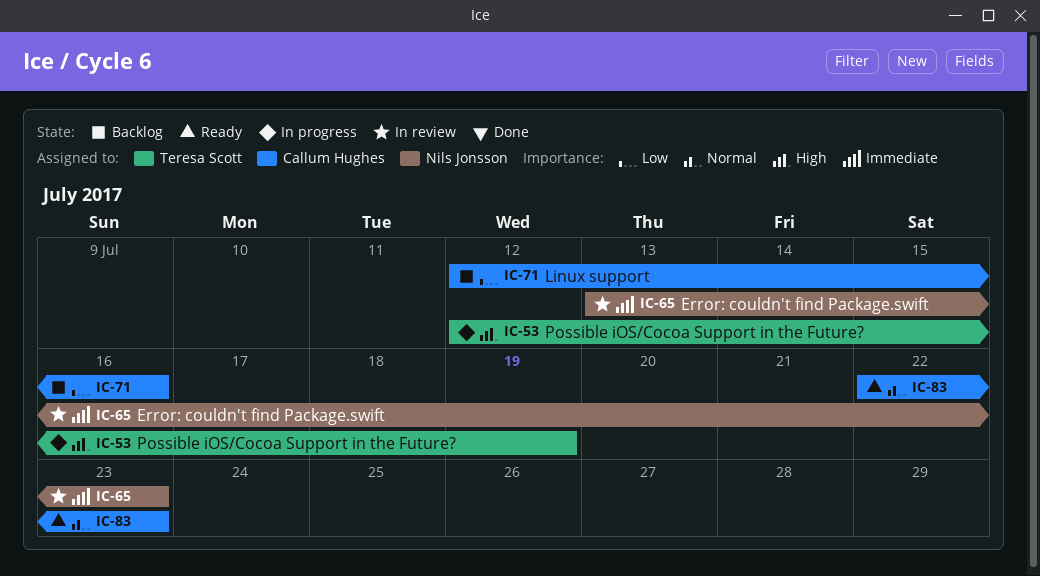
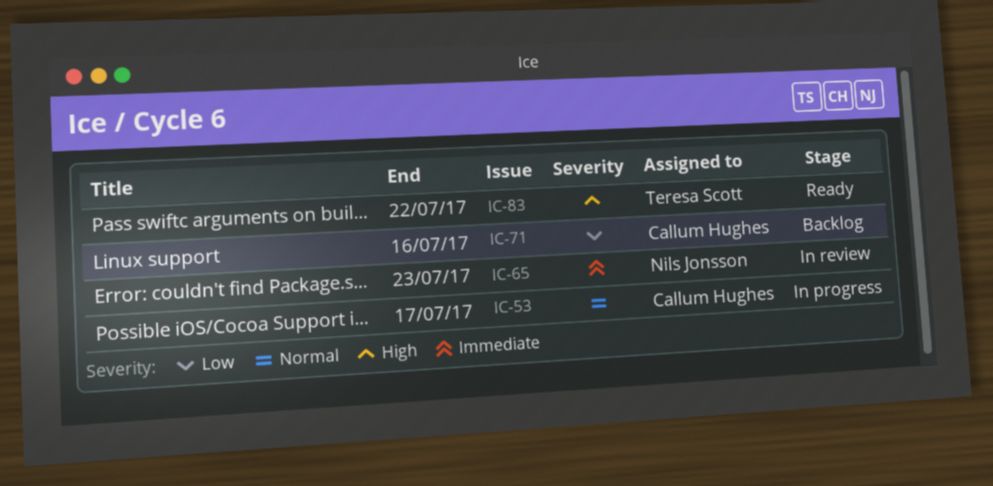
IC-53, owner: Teresa Scott -> Callum Hughes
IC-53, priority: High -> Normal
IC-53, due: Jul 19 -> Jul 17
IC-83, owner: Callum Hughes -> Teresa Scott
IC-83, priority: Normal -> High
IC-83, due: Jul 23 -> Jul 22

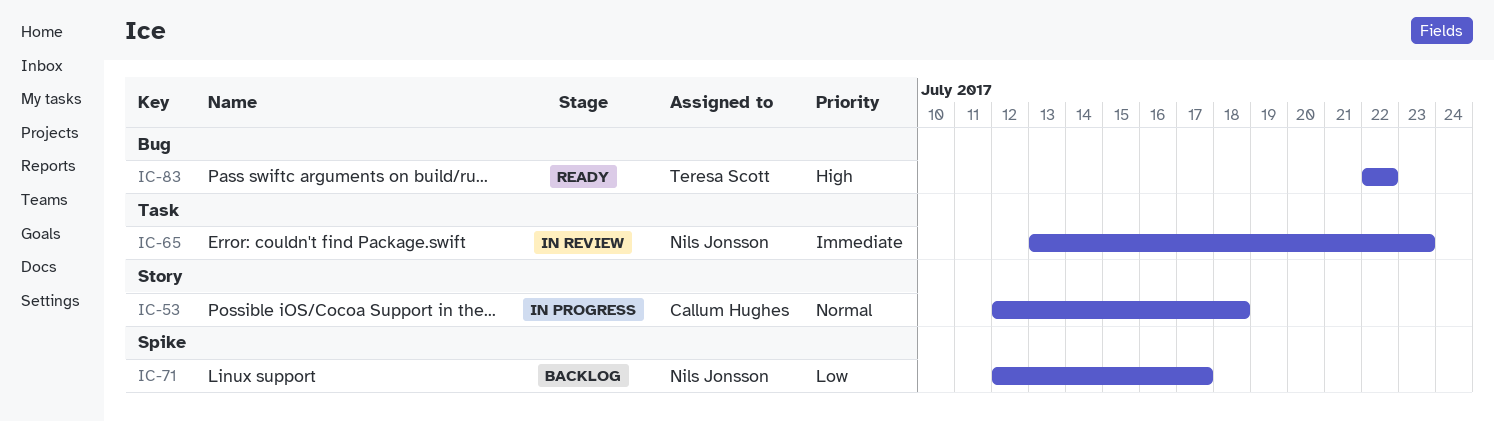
IC-53, due: Jul 17 -> Jul 18
IC-71, owner: Callum Hughes -> Nils Jonsson
IC-71, due: Jul 16 -> Jul 17

